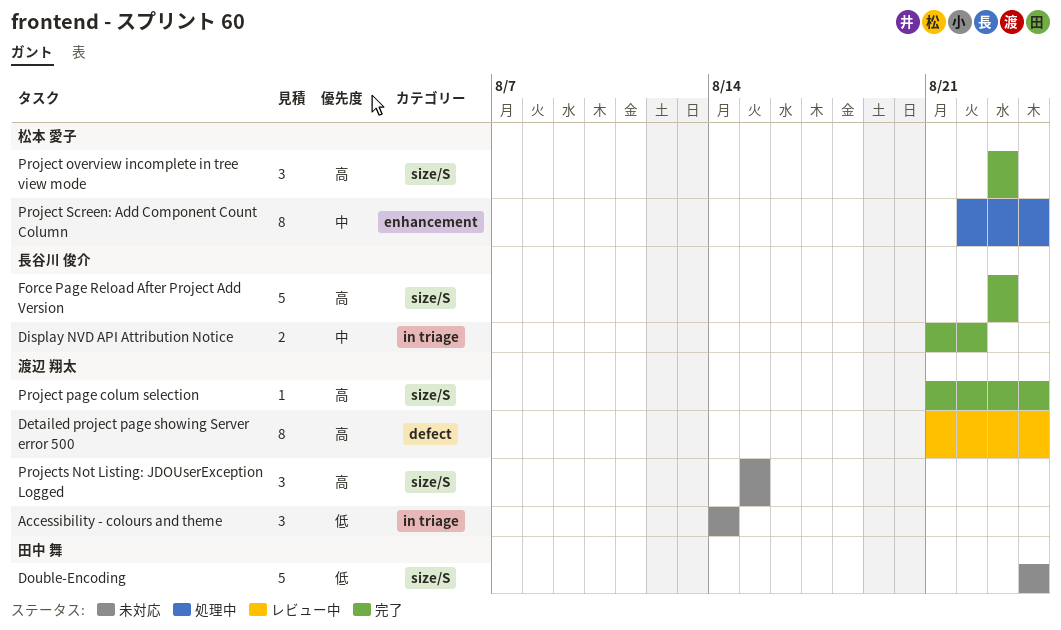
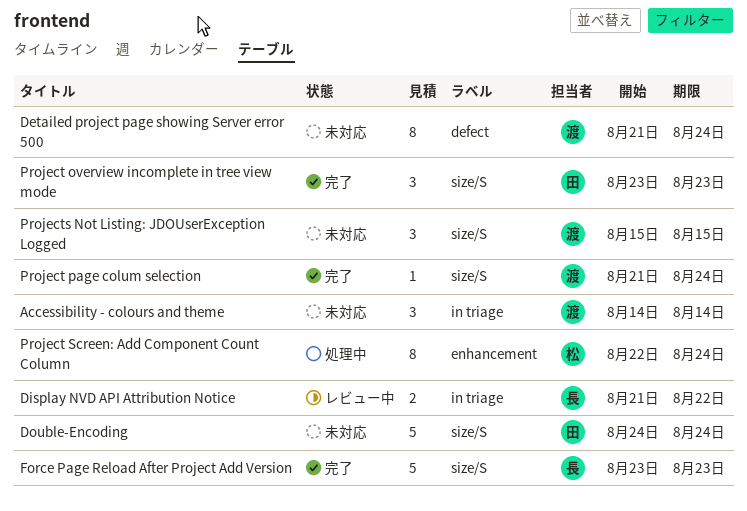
Detailed project page showing Server error 500, status: レビュー中 -> 未対応
Display NVD API Attribution Notice, status: 完了 -> レビュー中
Project overview incomplete in tree view mode, owner: 松本 愛子 -> 田中 舞

